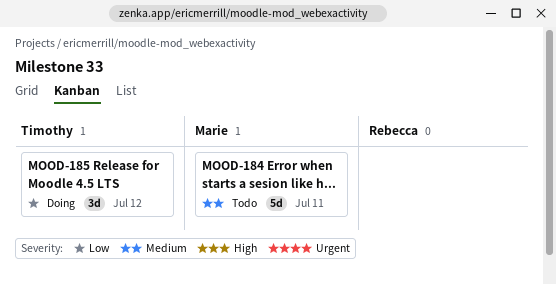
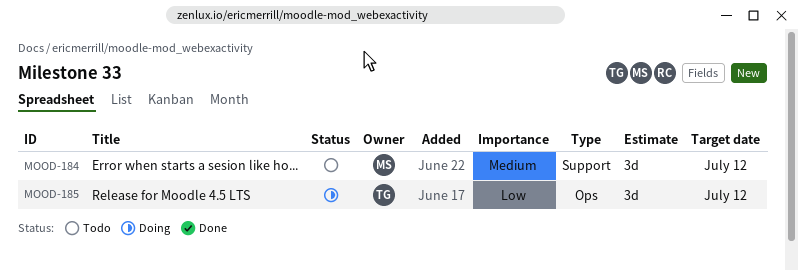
MOOD-184, estimate: 5d -> 3d
MOOD-184, due: Jul 11 -> Jul 12

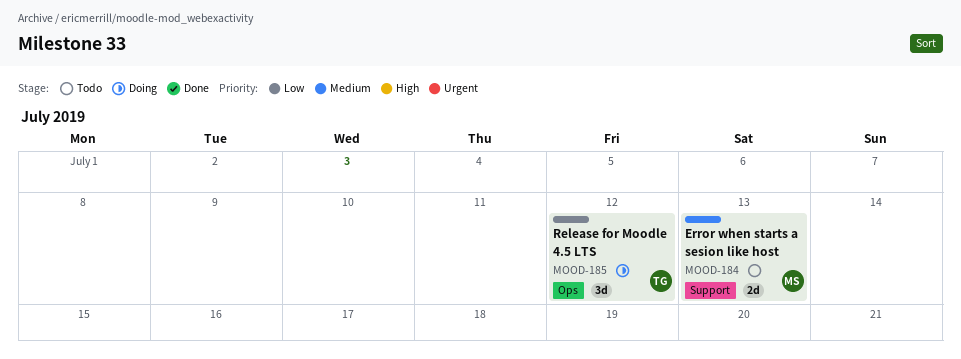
MOOD-184, estimate: 3d -> 2d
MOOD-184, due: Jul 12 -> Jul 13

